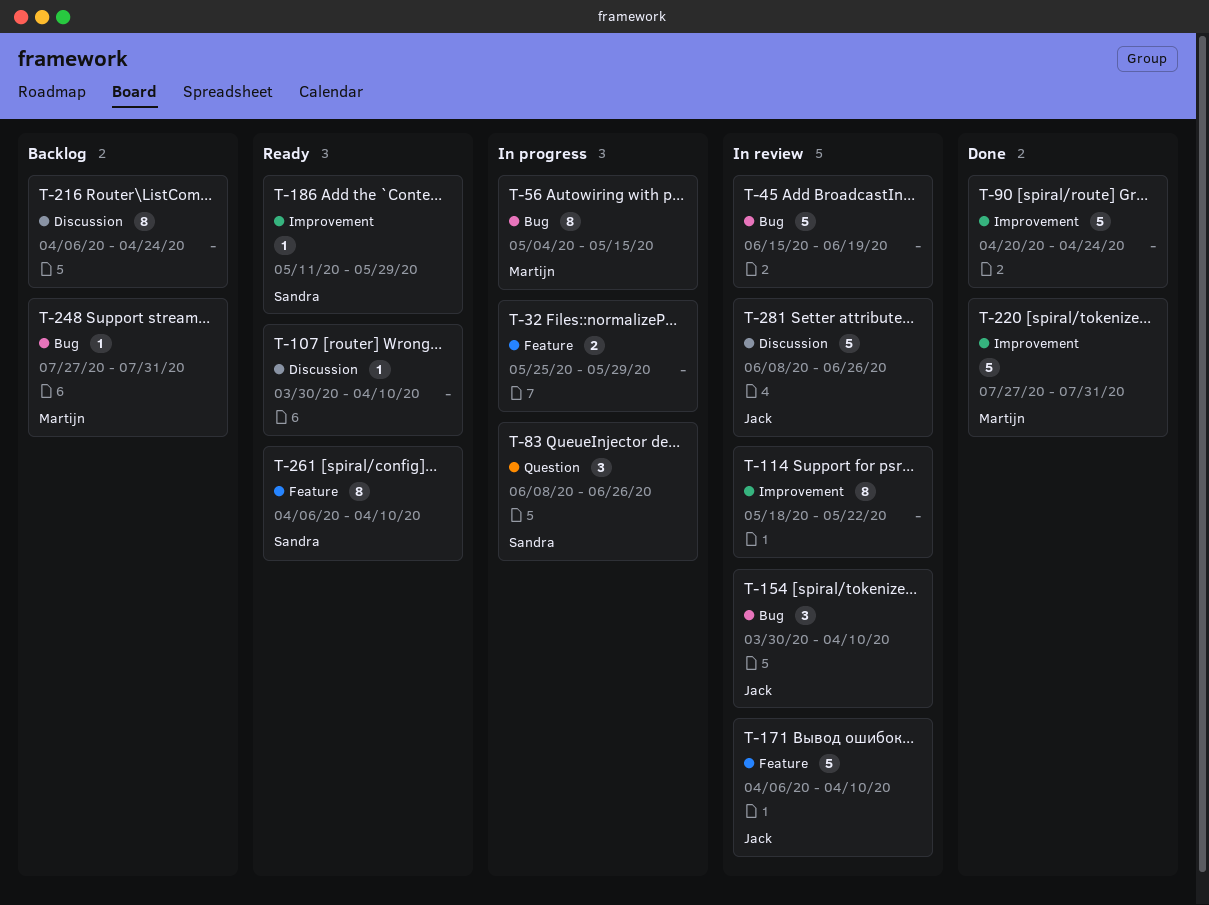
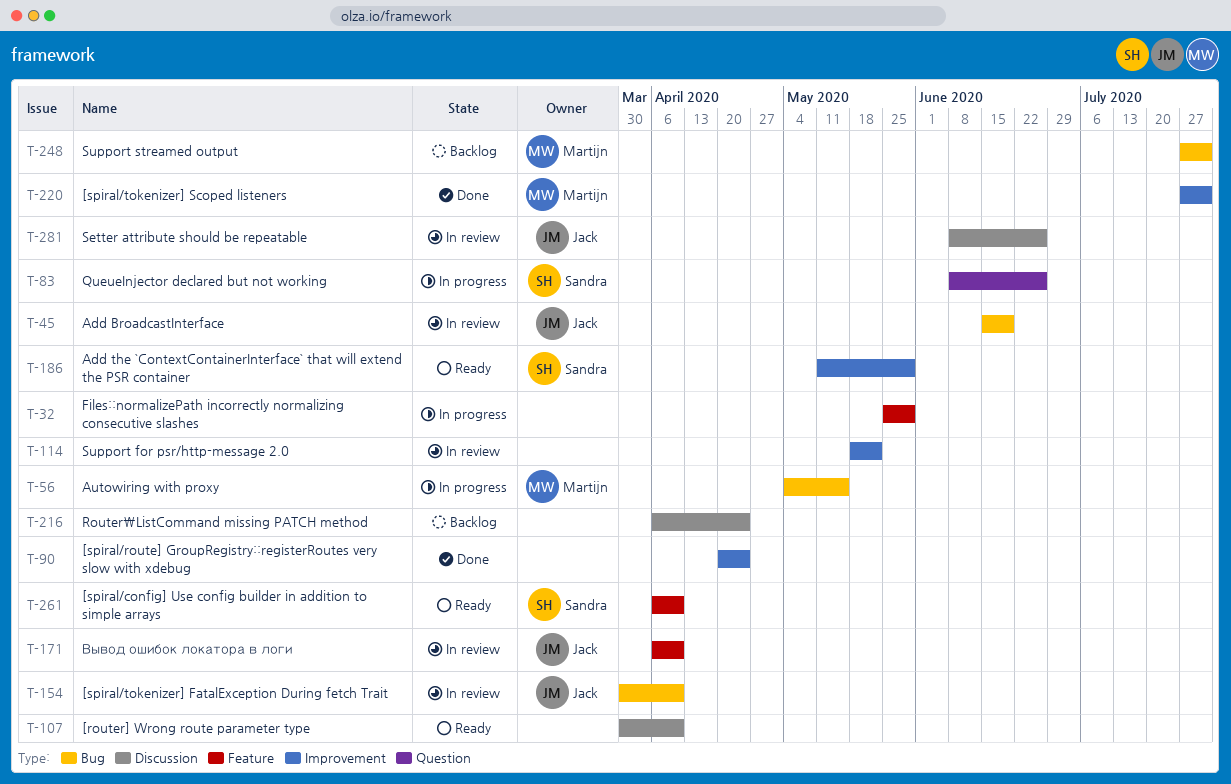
T-45, owner: none -> Jack

